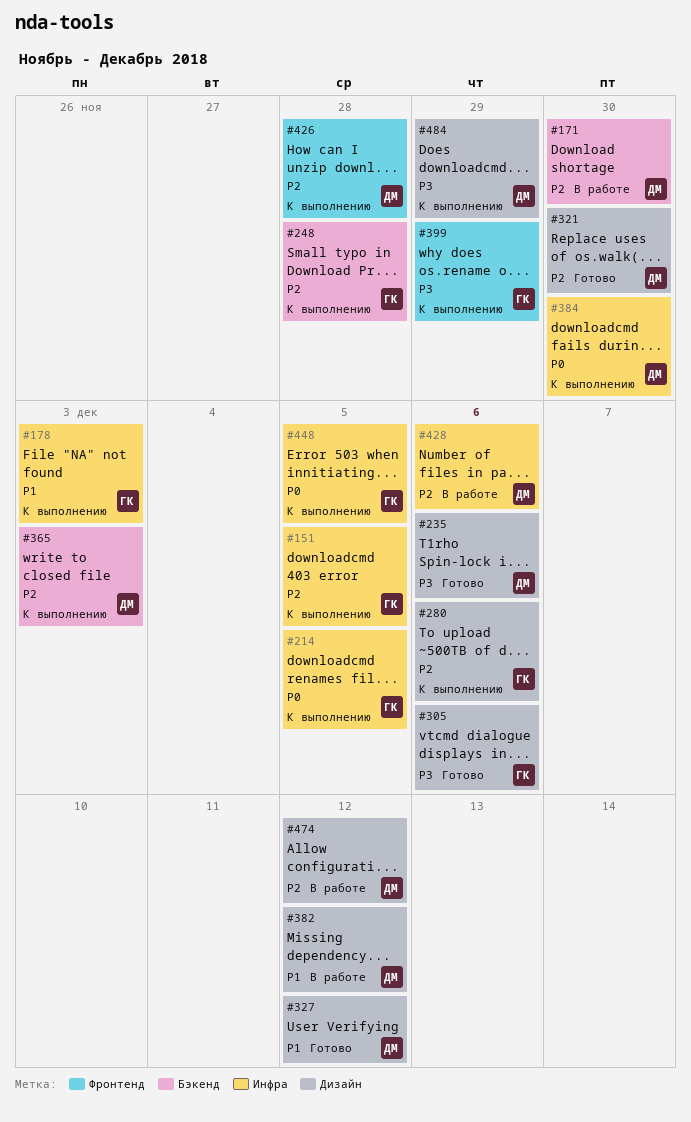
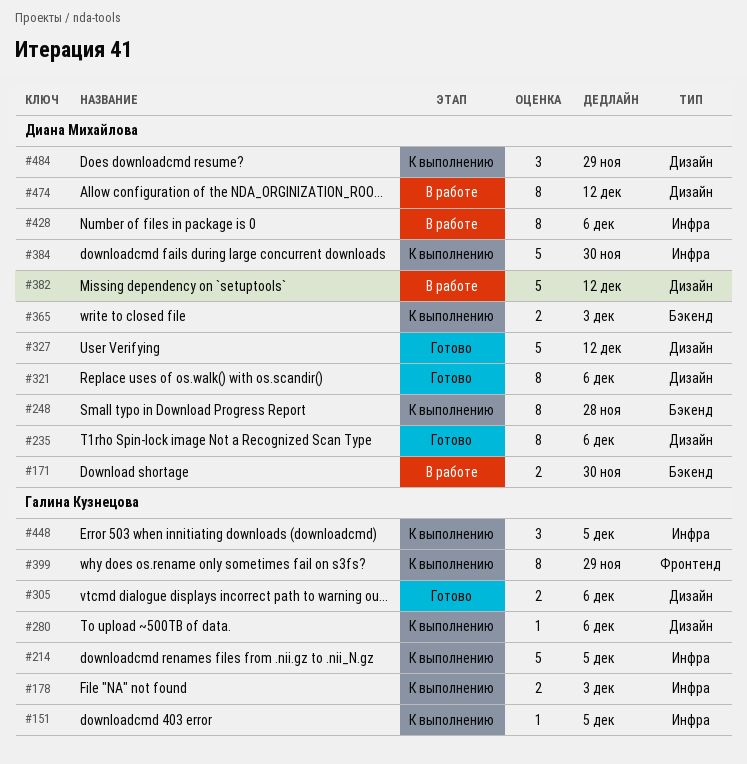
#248, owner: Галина Кузнецова -> Диана Михайлова
#321, due: Nov 30 -> Dec 6
#426: present -> none

